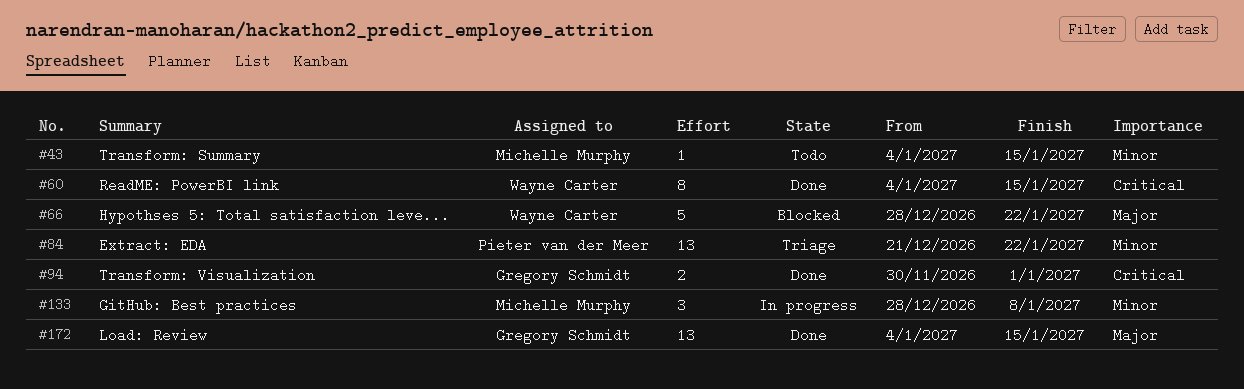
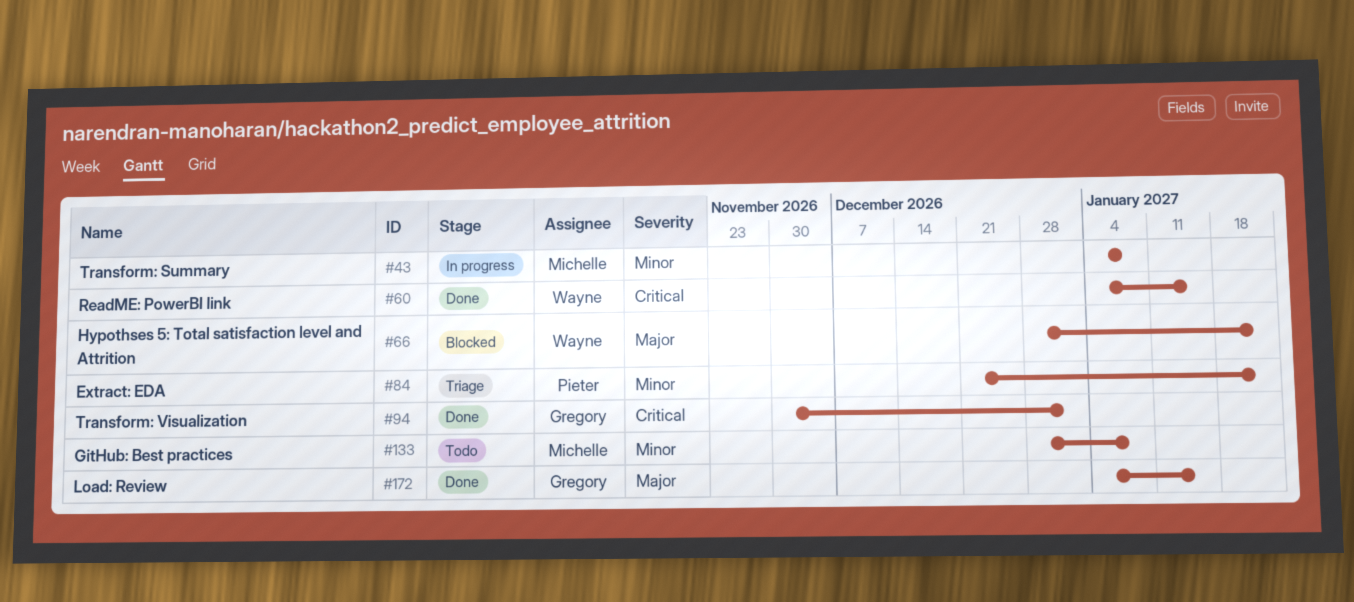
#43, status: Todo -> In progress
#43, due: Jan 15 -> Jan 8
#133, status: In progress -> Todo

